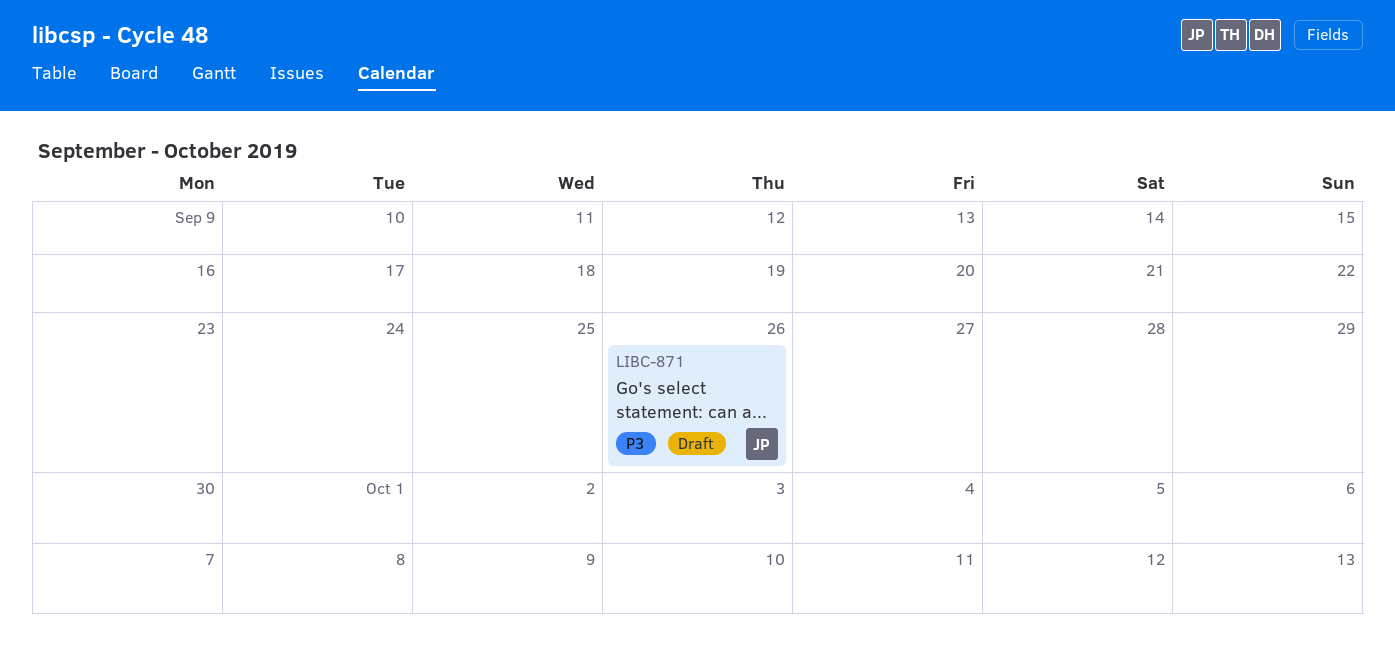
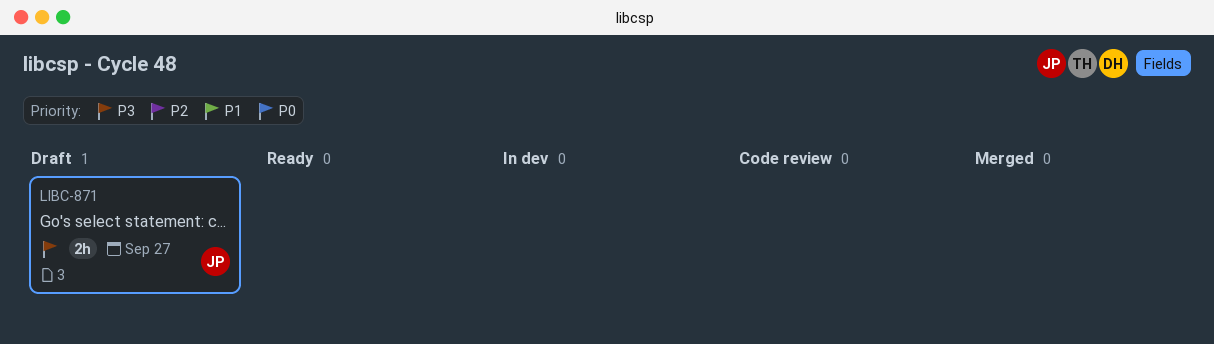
LIBC-871, due: Sep 26 -> Sep 27

